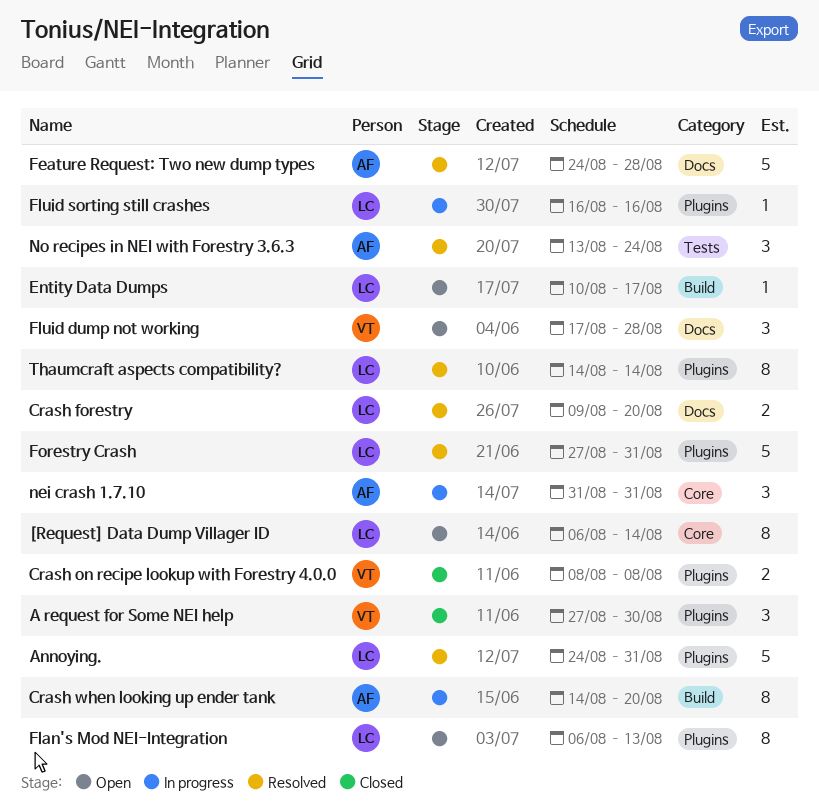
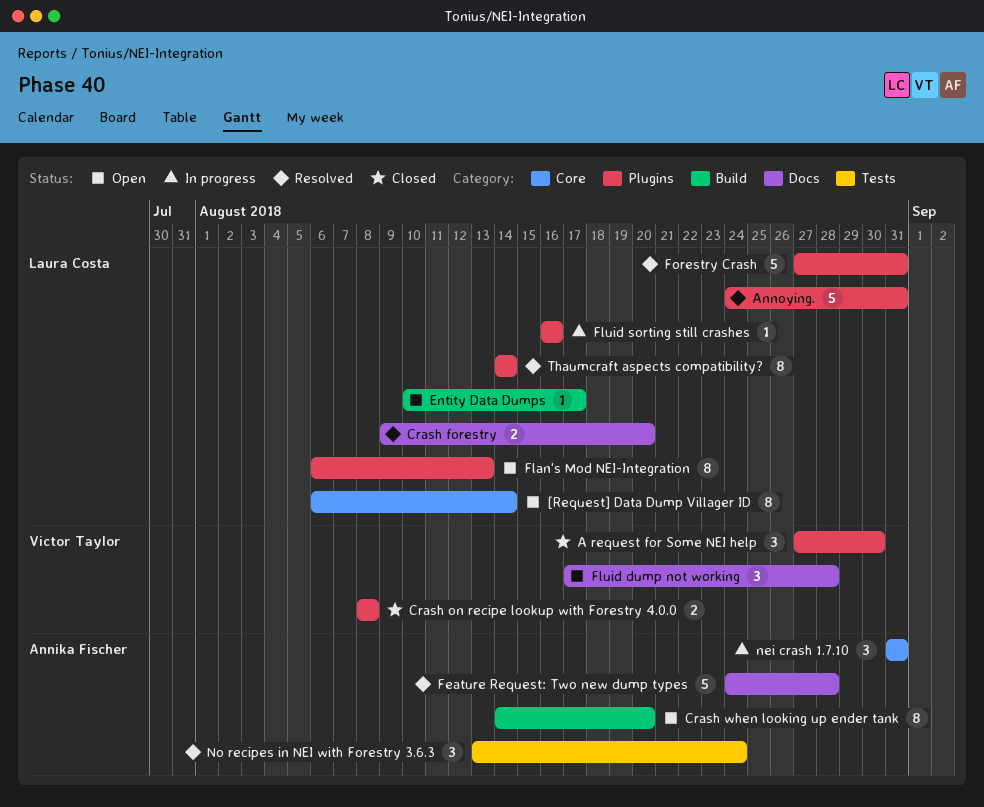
Crash when looking up ender tank, status: In progress -> Open

